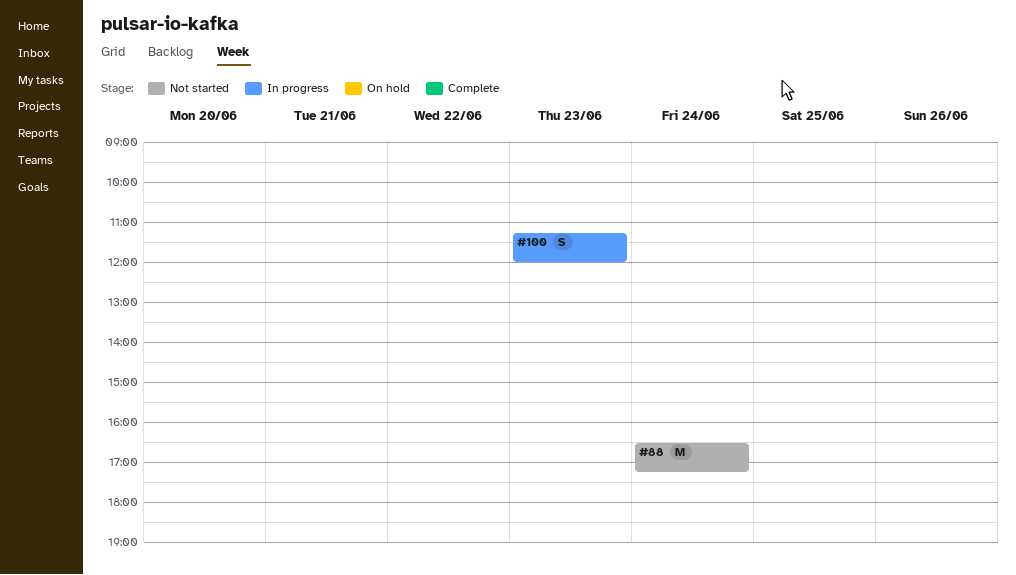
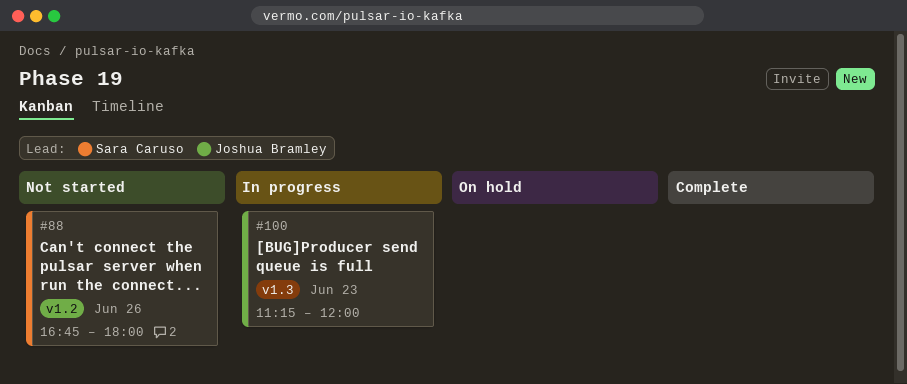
#88, day: Jun 24 -> Jun 26
#88, begins: 16:30 -> 16:45
#88, ends: 17:15 -> 18:00

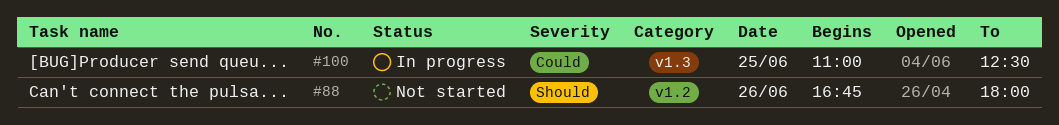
#100, day: Jun 23 -> Jun 25
#100, begins: 11:15 -> 11:00
#100, ends: 12:00 -> 12:30

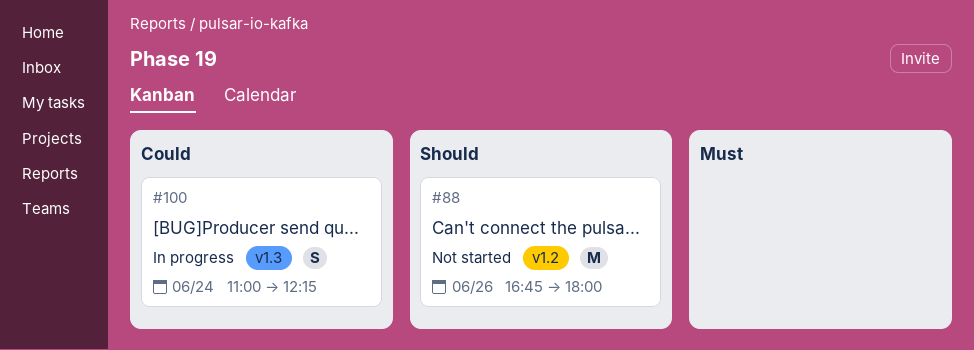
#100, day: Jun 25 -> Jun 24
#100, ends: 12:30 -> 12:15

